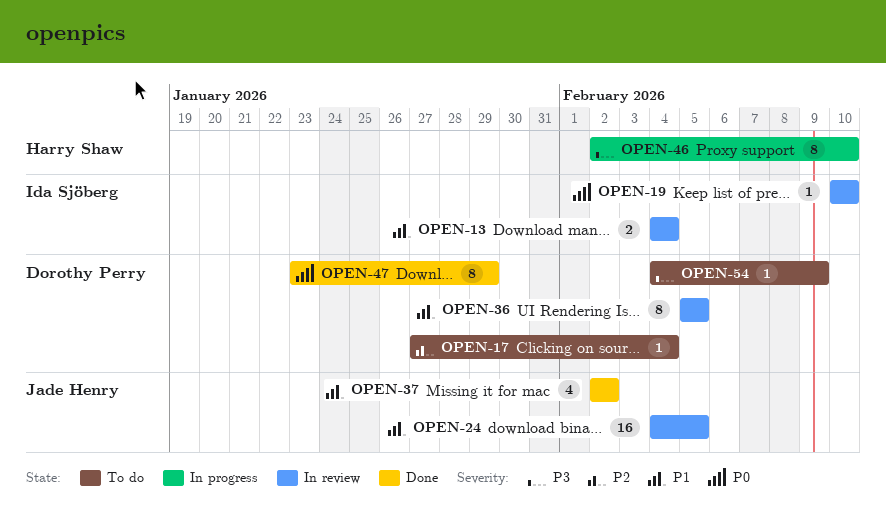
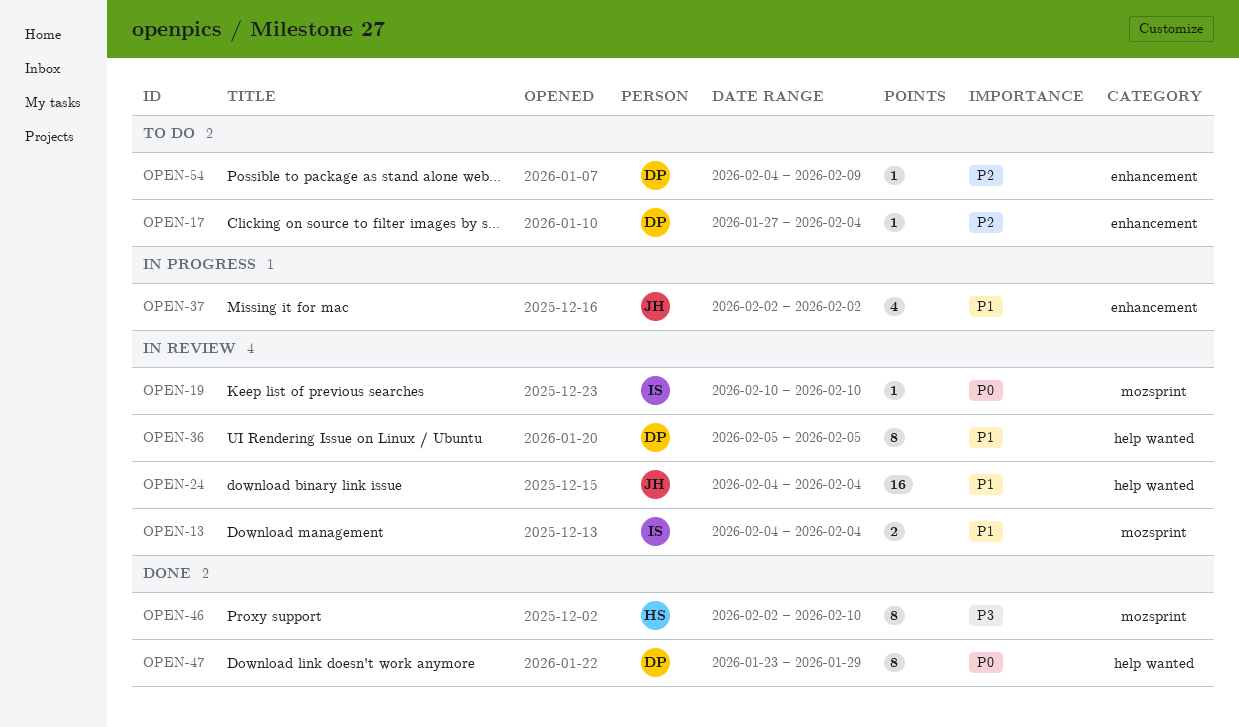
OPEN-24, due: Feb 5 -> Feb 4
OPEN-37, status: Done -> In progress
OPEN-46, status: In progress -> Done
OPEN-54, priority: P3 -> P2

